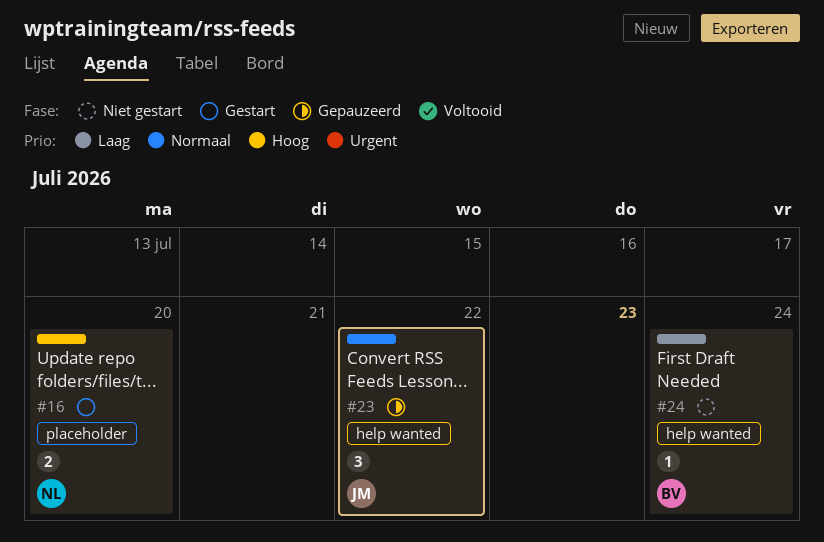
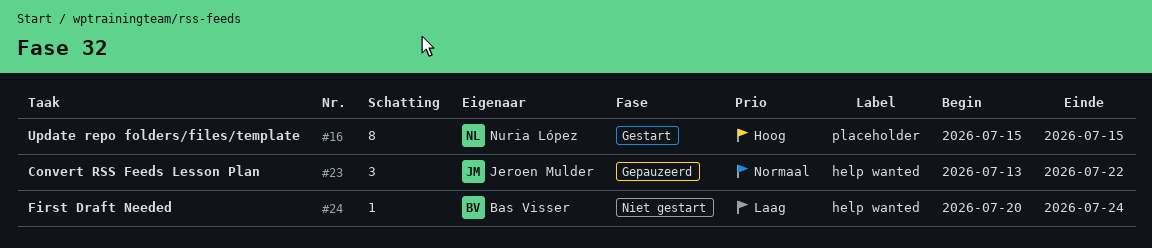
#16, estimate: 2 -> 8
#16, due: Jul 20 -> Jul 15

